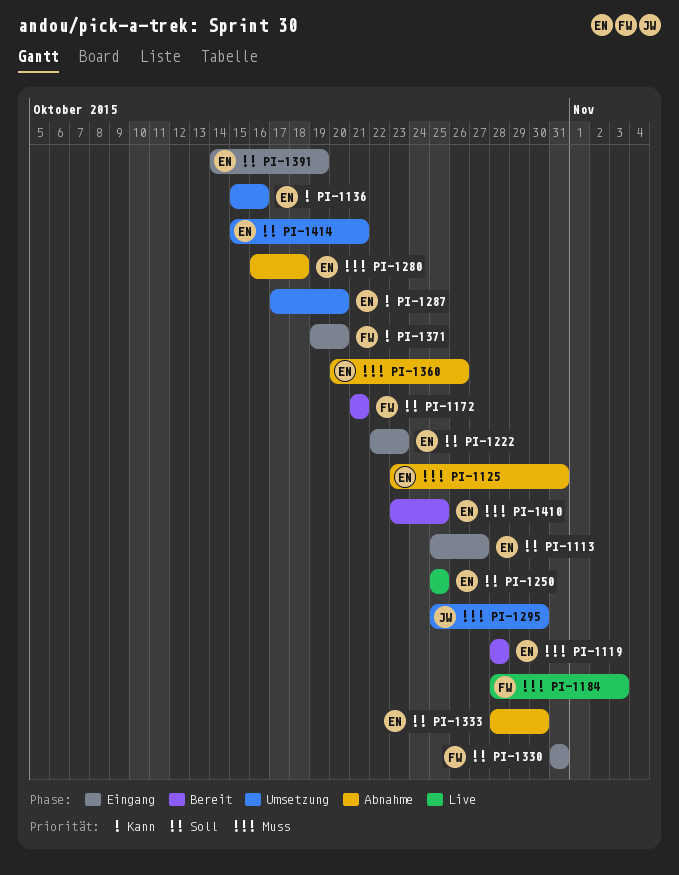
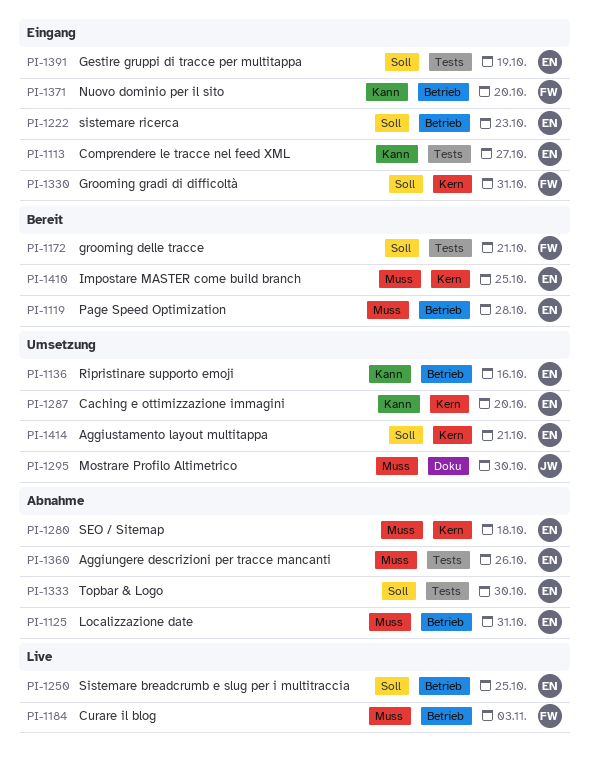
PI-1113, priority: Soll -> Kann

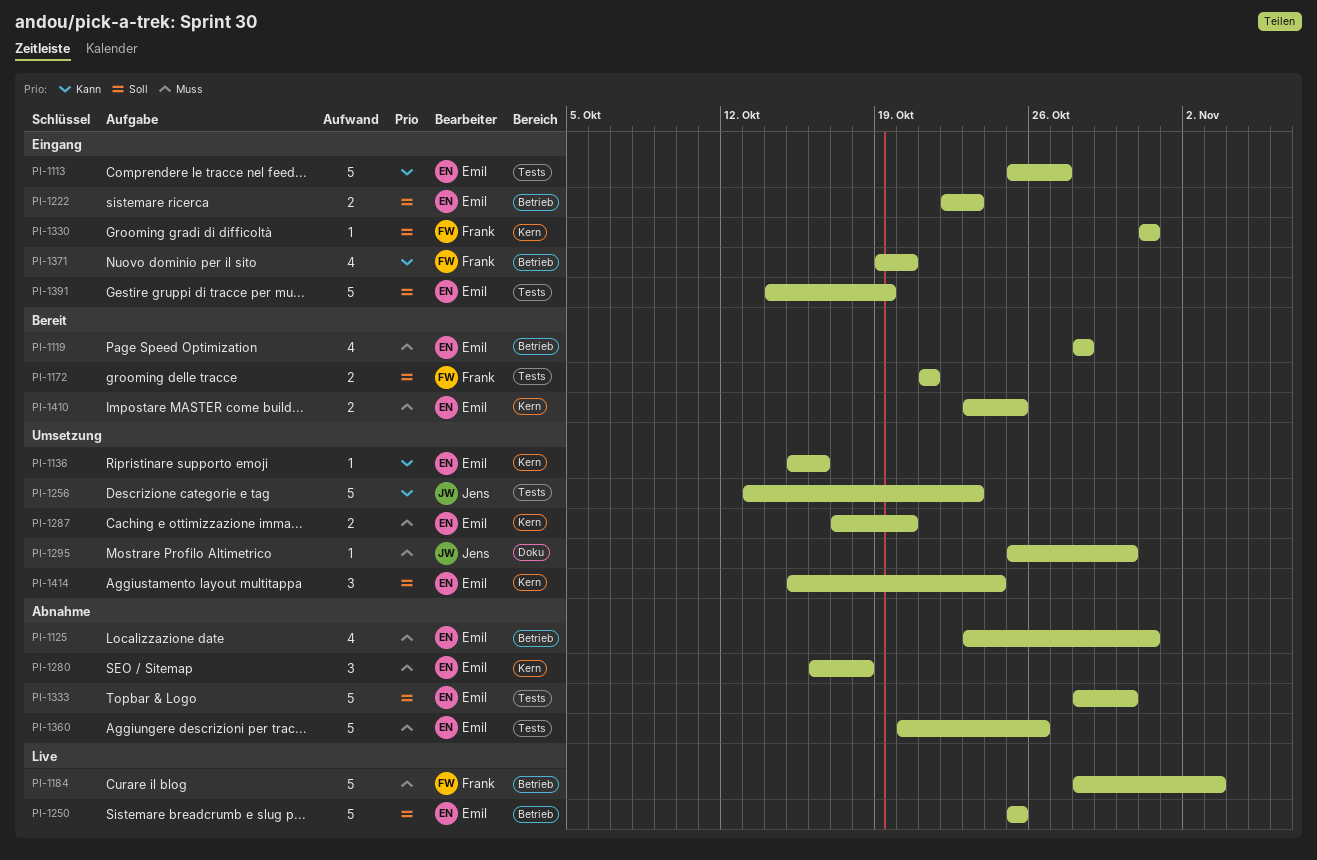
PI-1136, label: Betrieb -> Kern
PI-1256: none -> present
PI-1287, priority: Kann -> Muss
PI-1414, due: Oct 21 -> Oct 24

